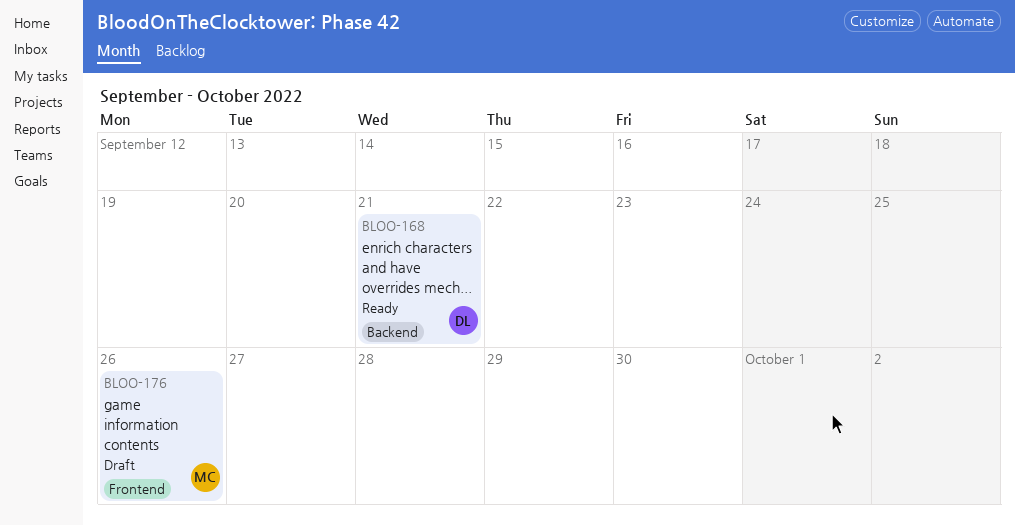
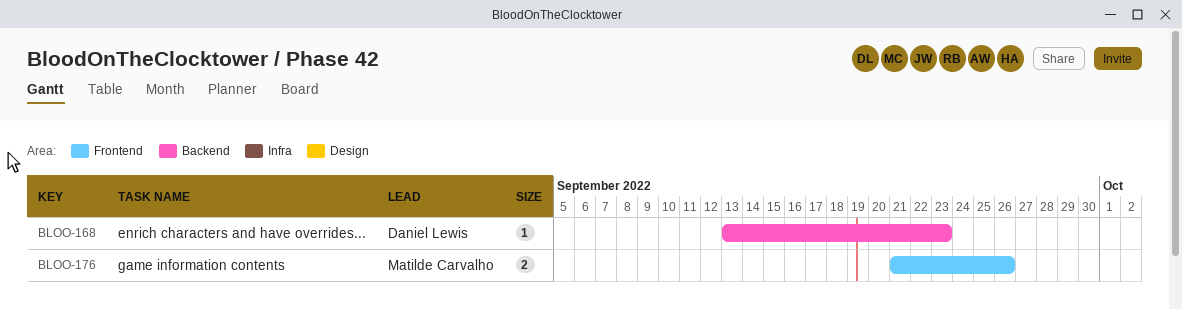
BLOO-168, due: Sep 21 -> Sep 23

